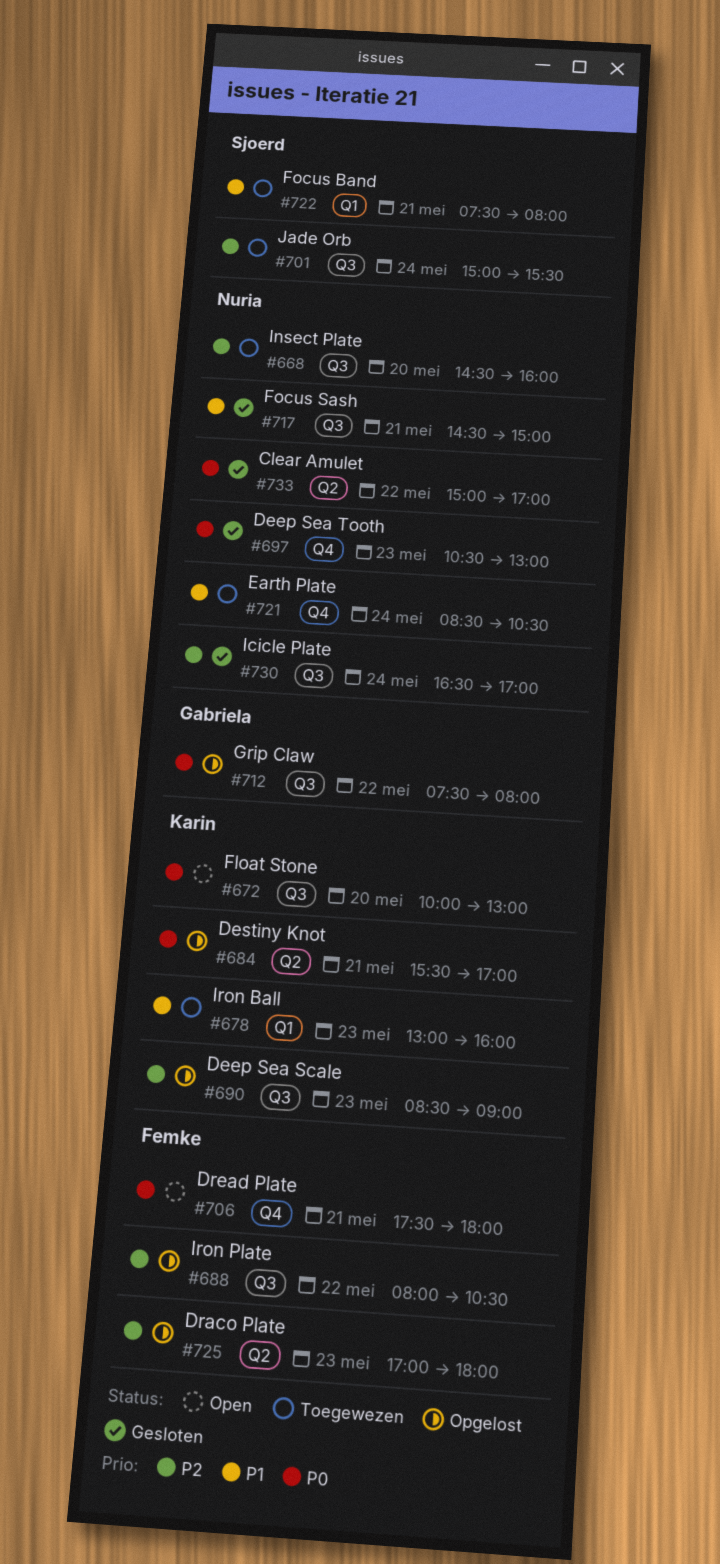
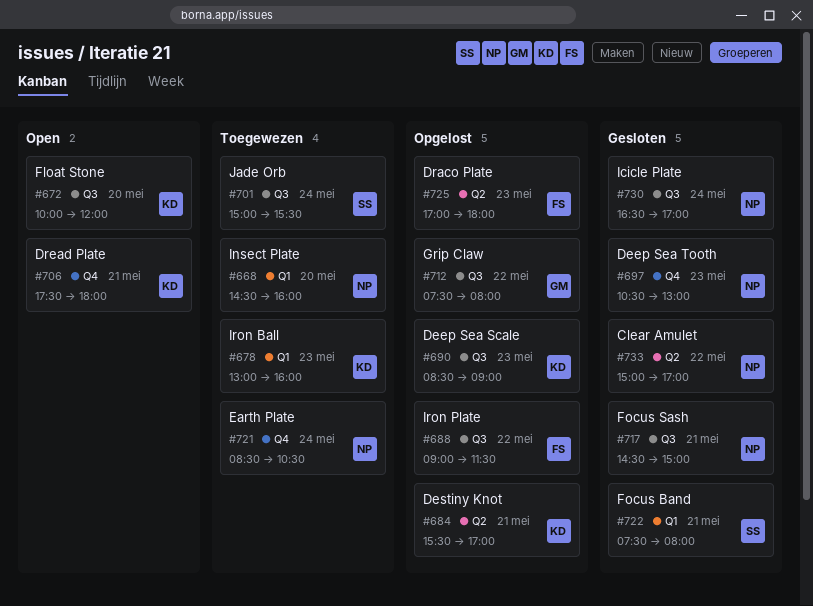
#668, label: Q3 -> Q1
#672, ends: 13:00 -> 12:00
#688, begins: 08:00 -> 09:00
#688, ends: 10:30 -> 11:30
#706, owner: Femke -> Karin
#722, status: Toegewezen -> Gesloten

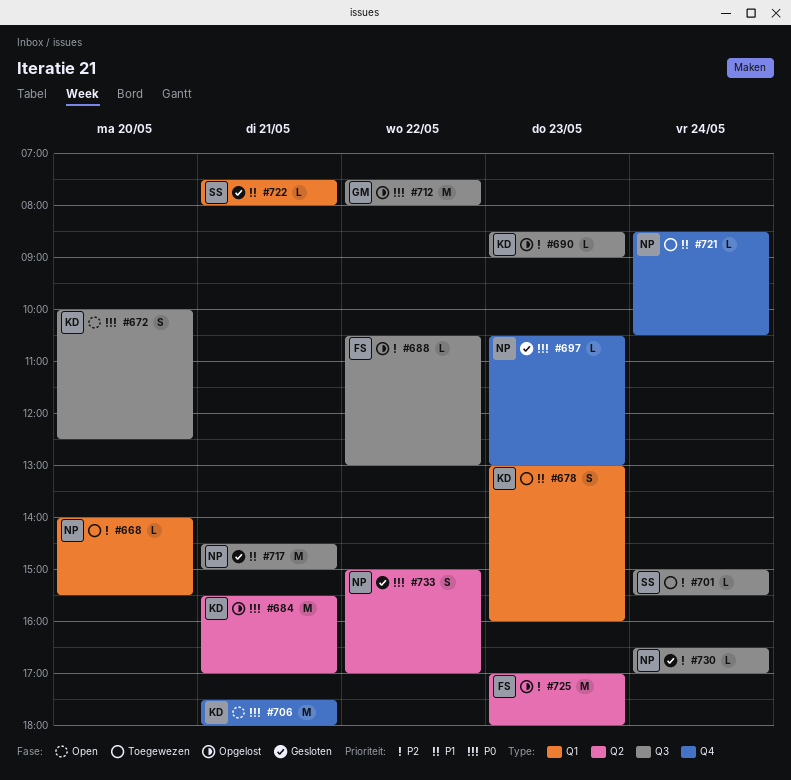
#668, begins: 14:30 -> 14:00
#668, ends: 16:00 -> 15:30
#672, ends: 12:00 -> 12:30
#688, begins: 09:00 -> 10:30
#688, ends: 11:30 -> 13:00

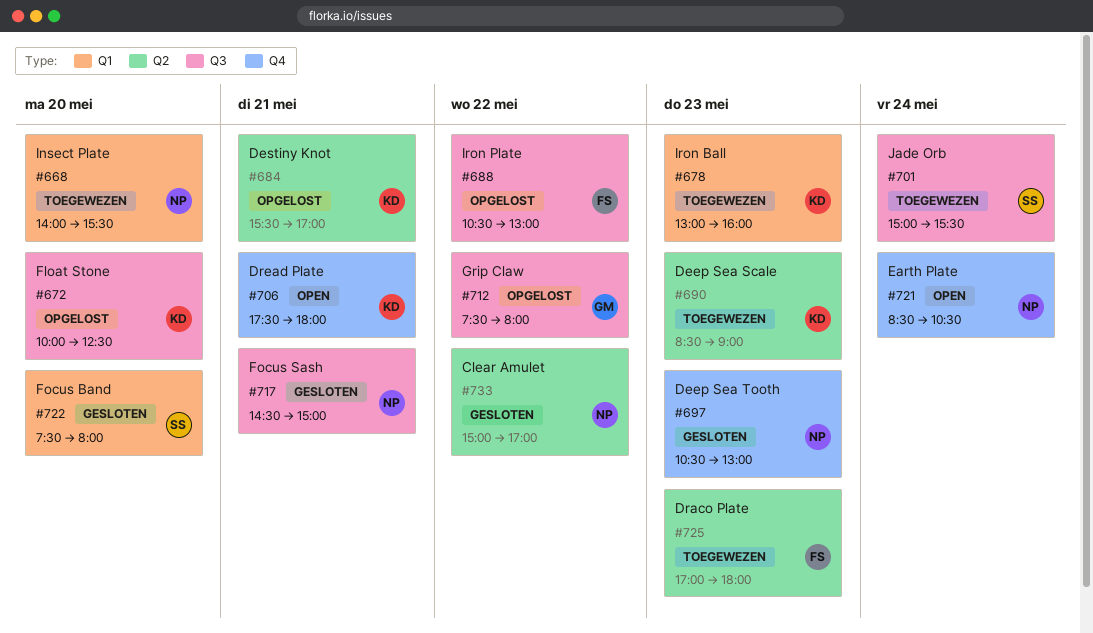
#672, status: Open -> Opgelost
#690, status: Opgelost -> Toegewezen
#690, label: Q3 -> Q2
#721, status: Toegewezen -> Open
#722, day: May 21 -> May 20
#725, status: Opgelost -> Toegewezen
#730: present -> none

